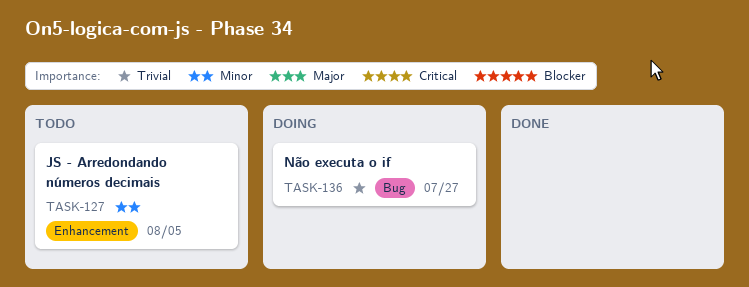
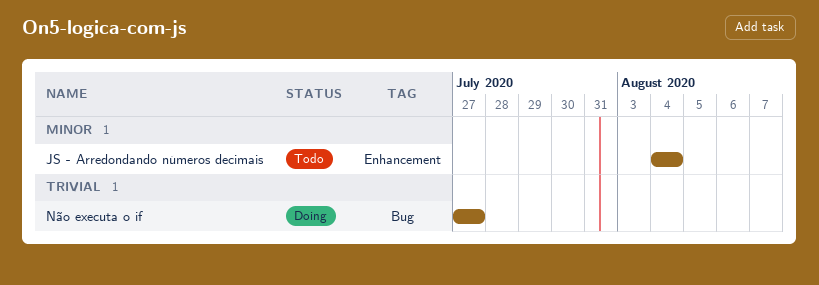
JS - Arredondando números decimais, due: Aug 5 -> Aug 4

